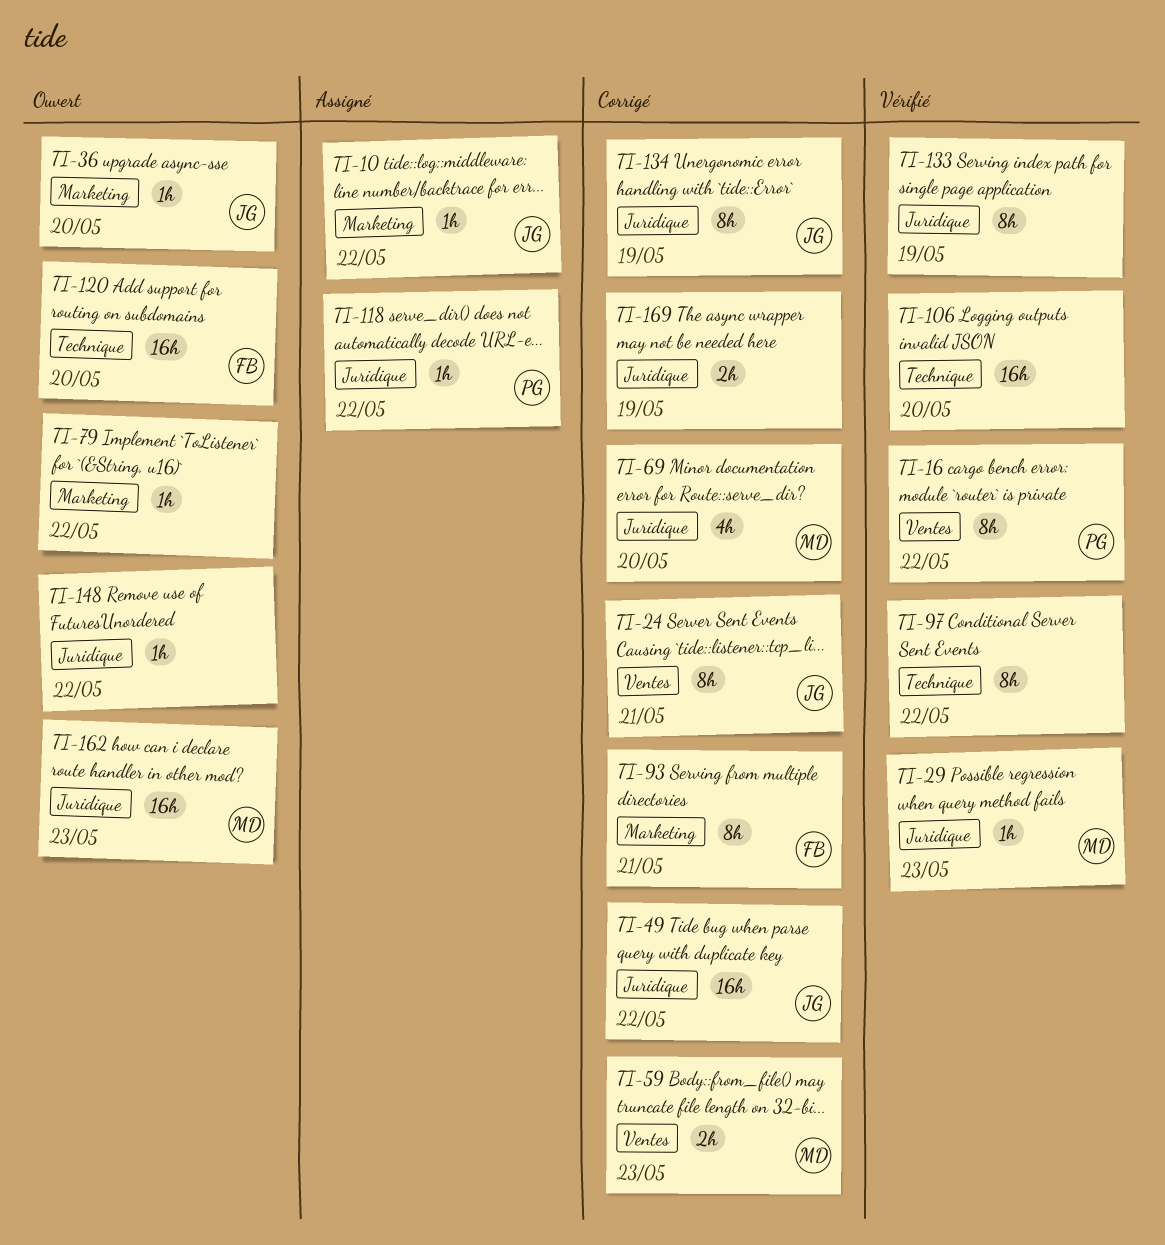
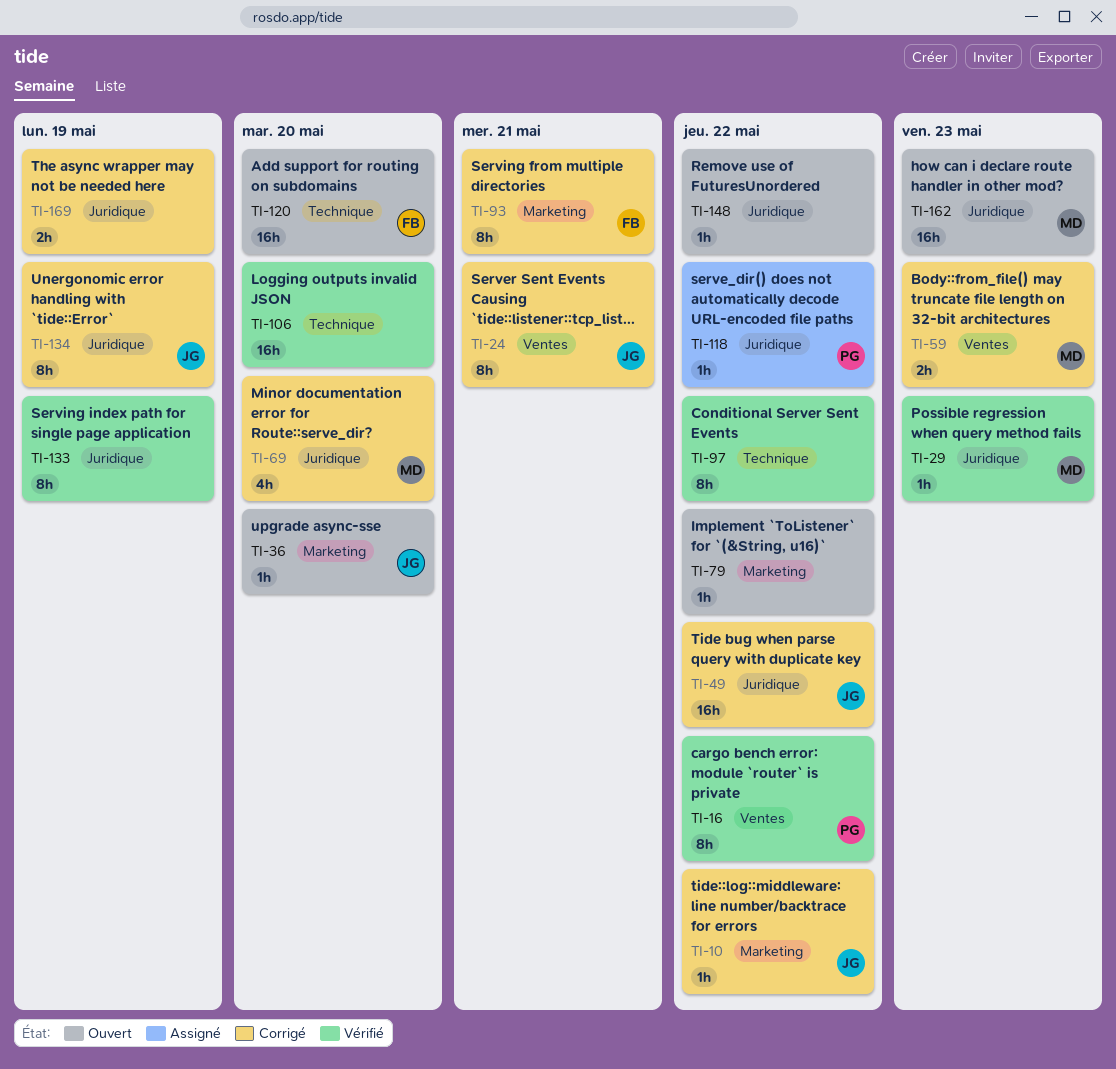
TI-10, status: Assigné -> Corrigé

